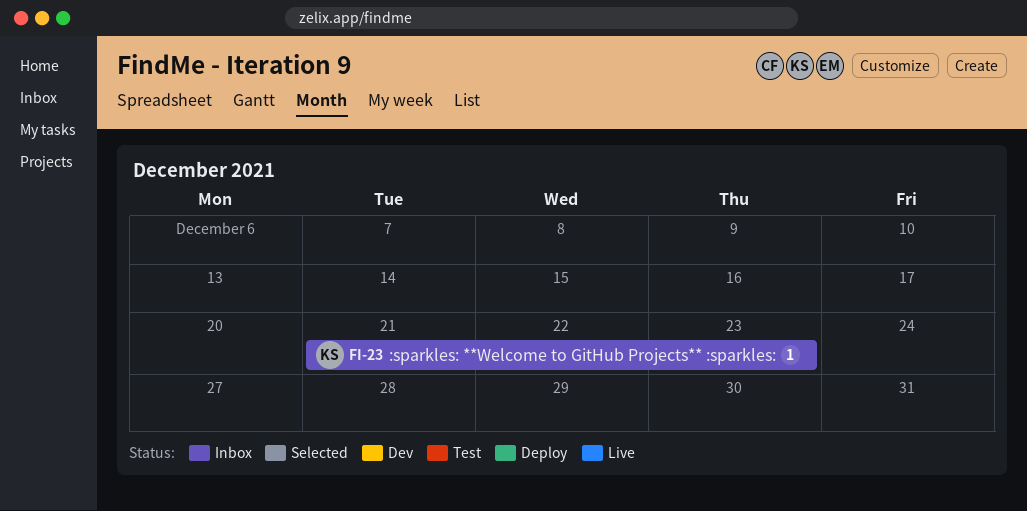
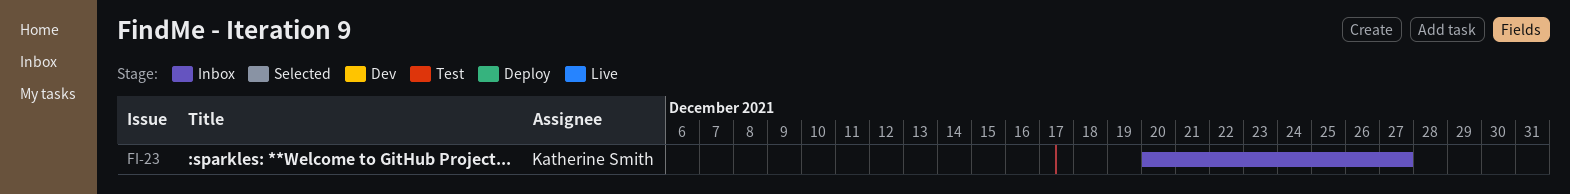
FI-23, start: Dec 21 -> Dec 20
FI-23, due: Dec 23 -> Dec 27

